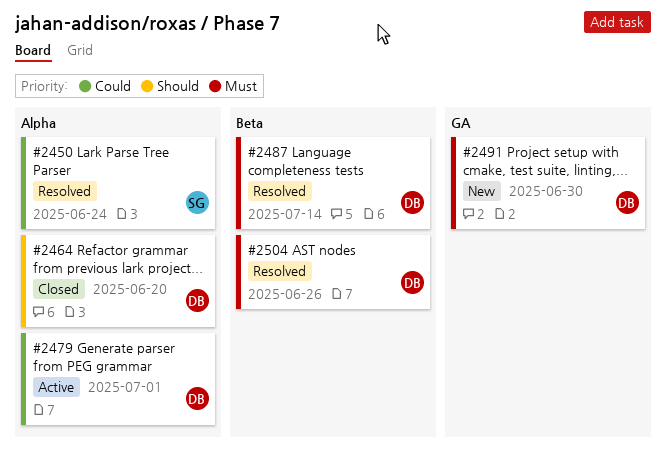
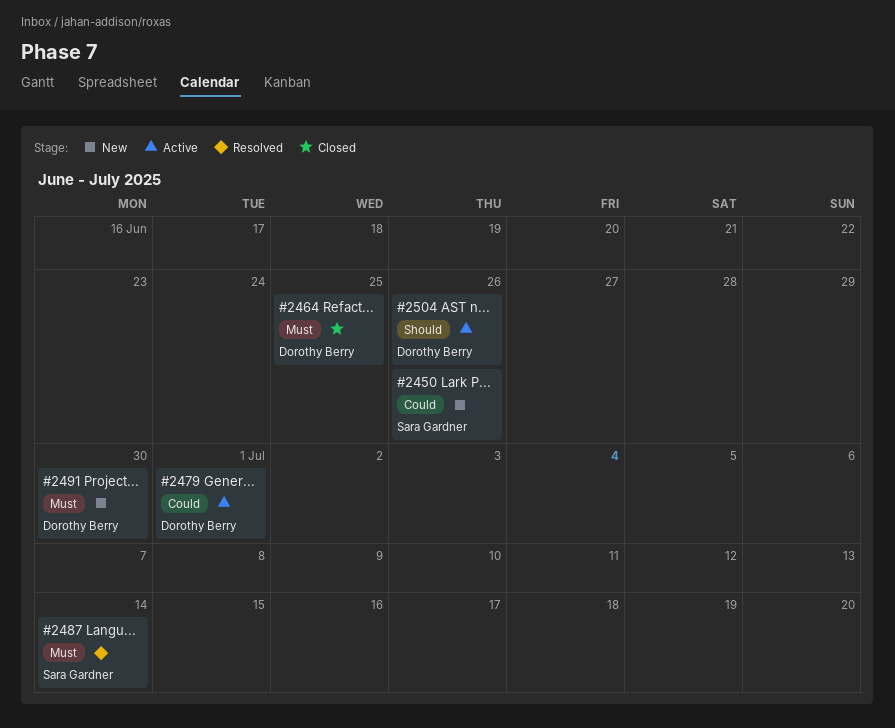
#2450, status: Resolved -> New
#2450, due: Jun 24 -> Jun 26
#2464, priority: Should -> Must
#2464, due: Jun 20 -> Jun 25
#2487, owner: Dorothy Berry -> Sara Gardner
#2504, status: Resolved -> Active
#2504, priority: Must -> Should

